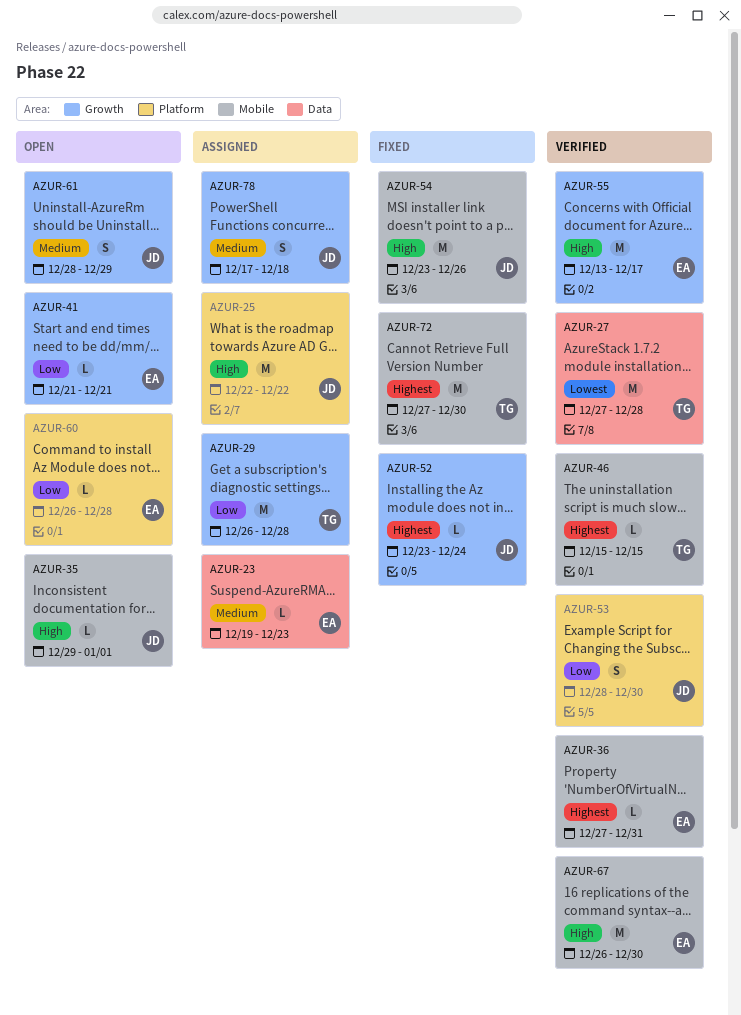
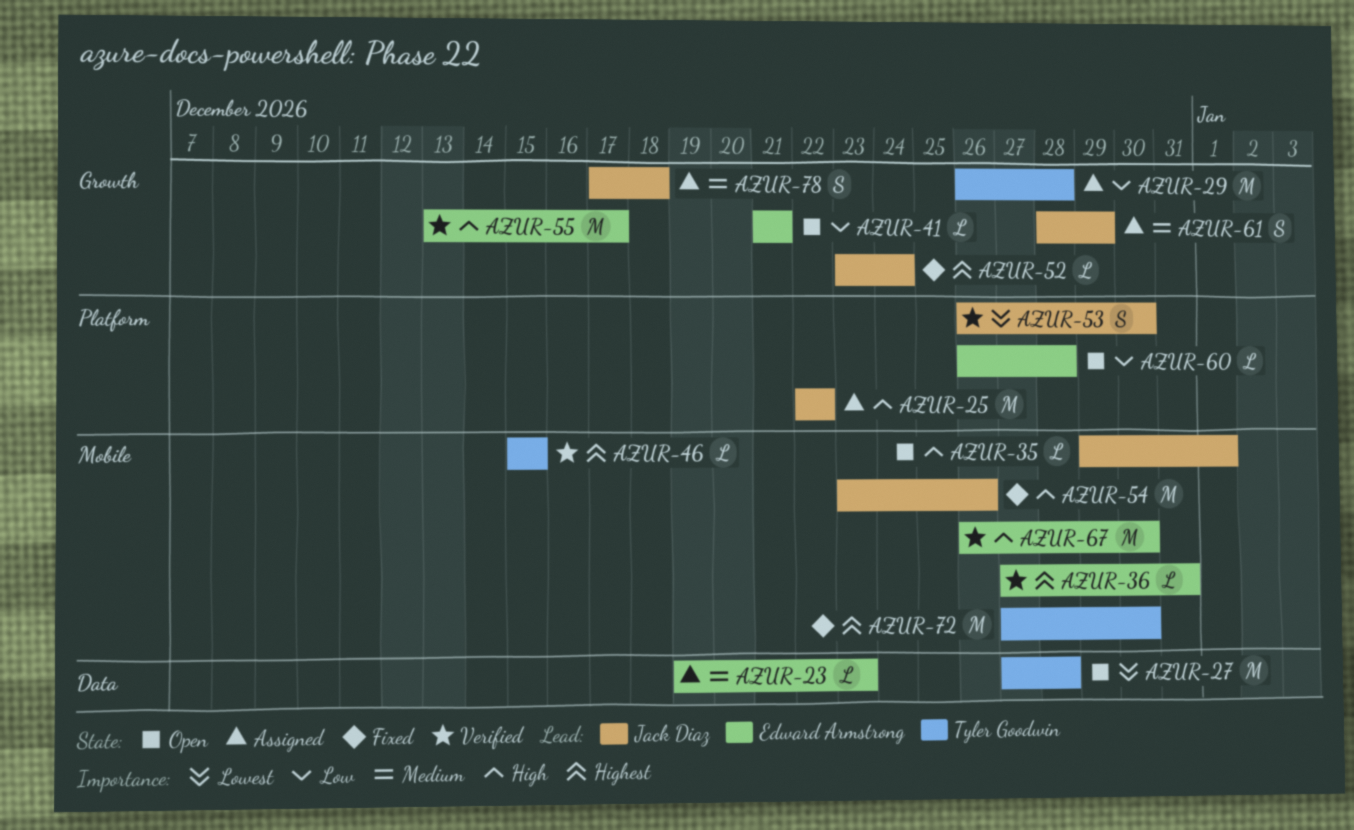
AZUR-27, status: Verified -> Open
AZUR-53, priority: Low -> Lowest
AZUR-53, start: Dec 28 -> Dec 26
AZUR-61, status: Open -> Assigned

